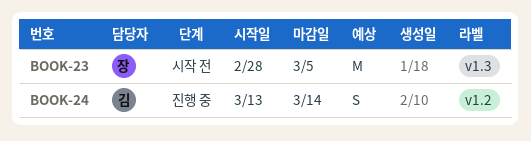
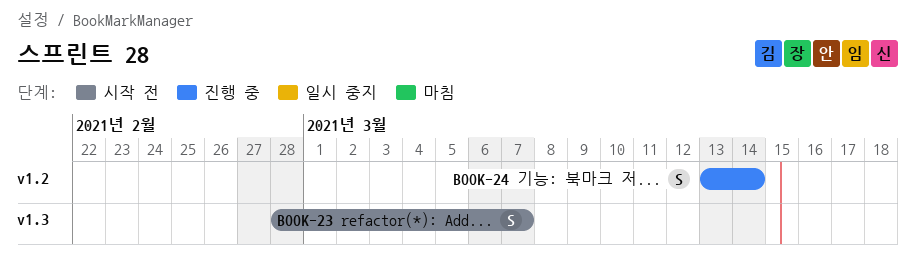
BOOK-23, estimate: M -> S
BOOK-23, due: Mar 5 -> Mar 7

